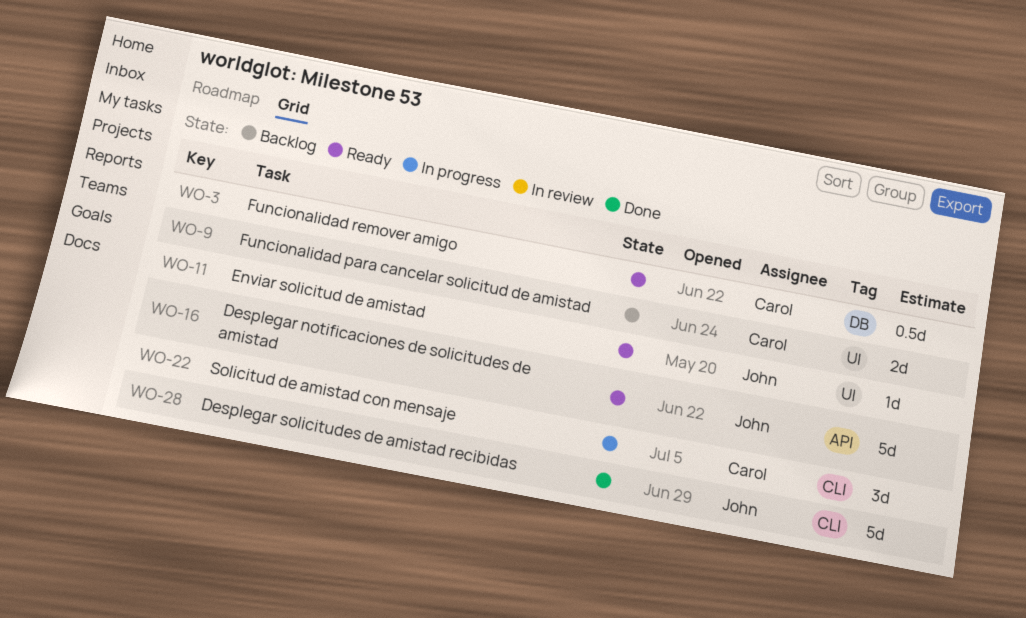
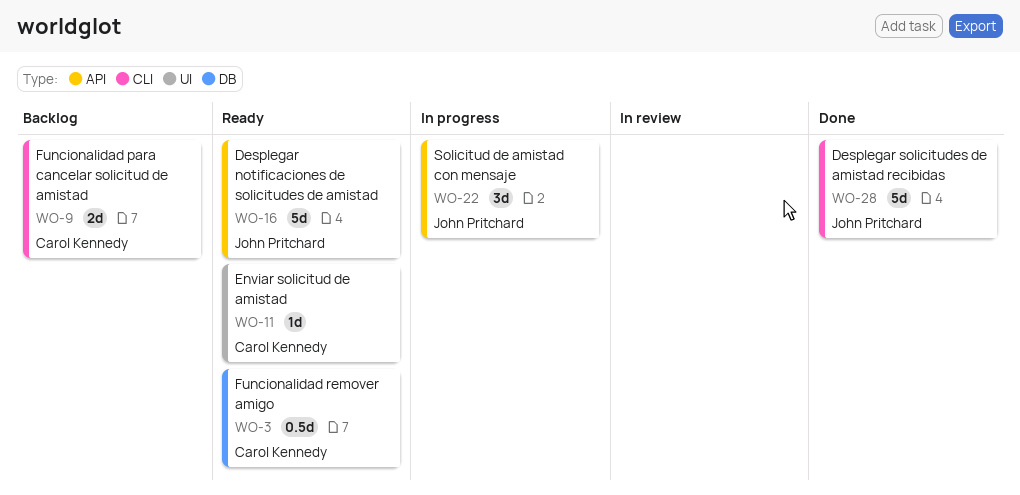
WO-9, label: UI -> CLI
WO-11, owner: John Pritchard -> Carol Kennedy
WO-22, owner: Carol Kennedy -> John Pritchard
WO-22, label: CLI -> API

